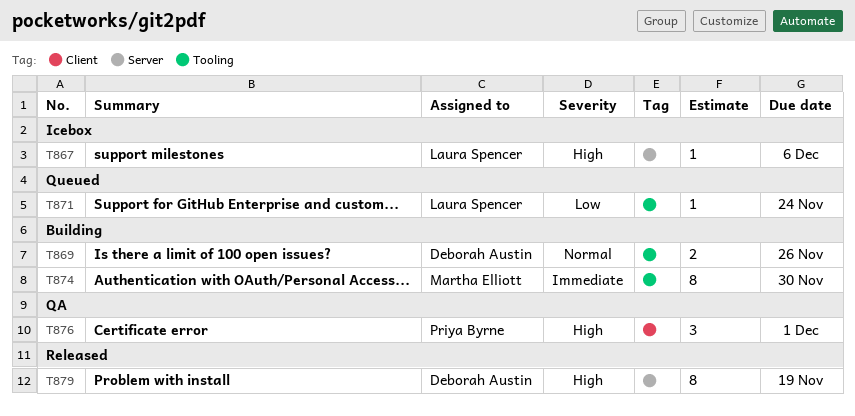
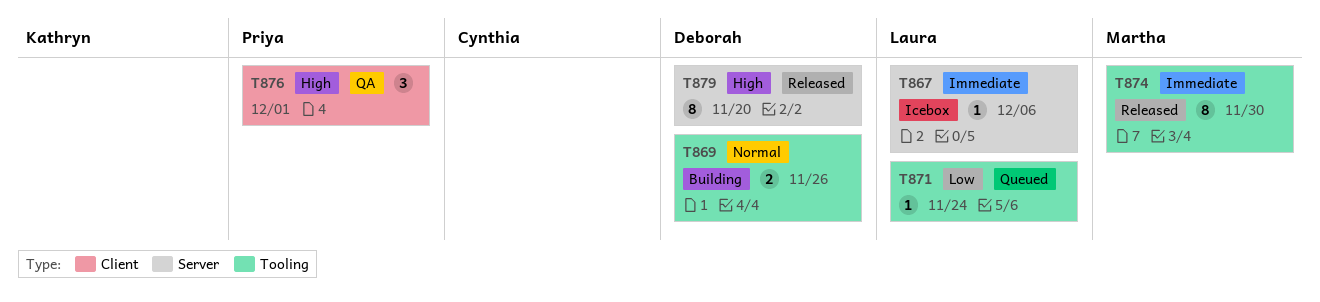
T867, priority: High -> Immediate
T874, status: Building -> Released
T879, due: Nov 19 -> Nov 20

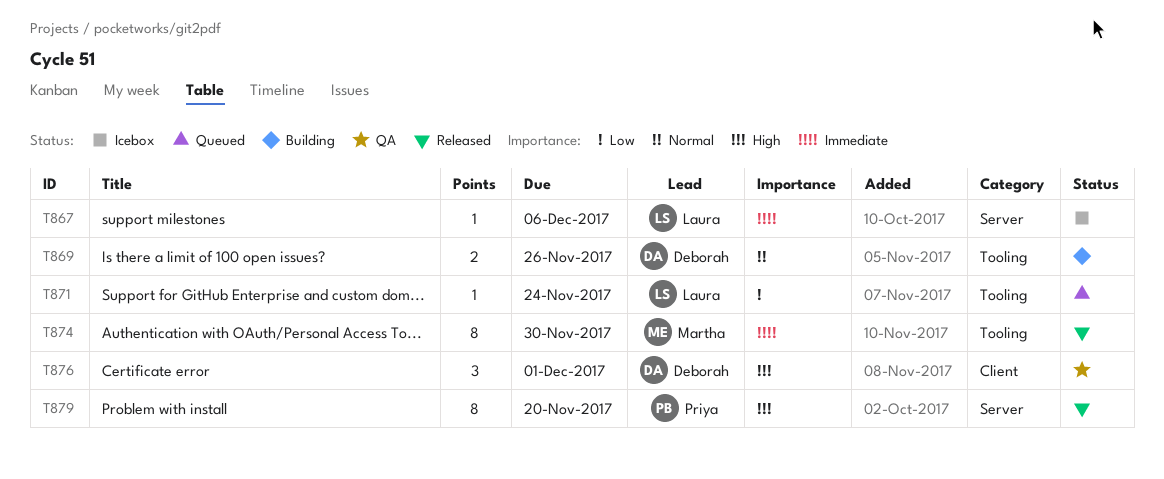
T876, owner: Priya -> Deborah
T879, owner: Deborah -> Priya

